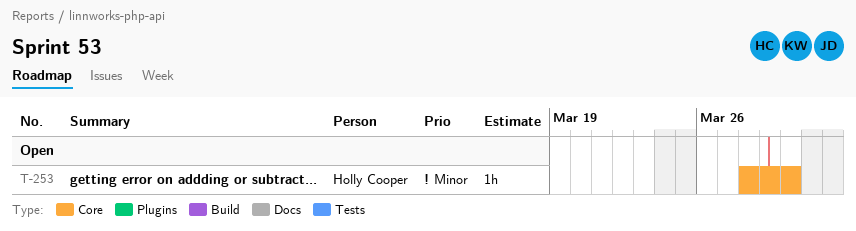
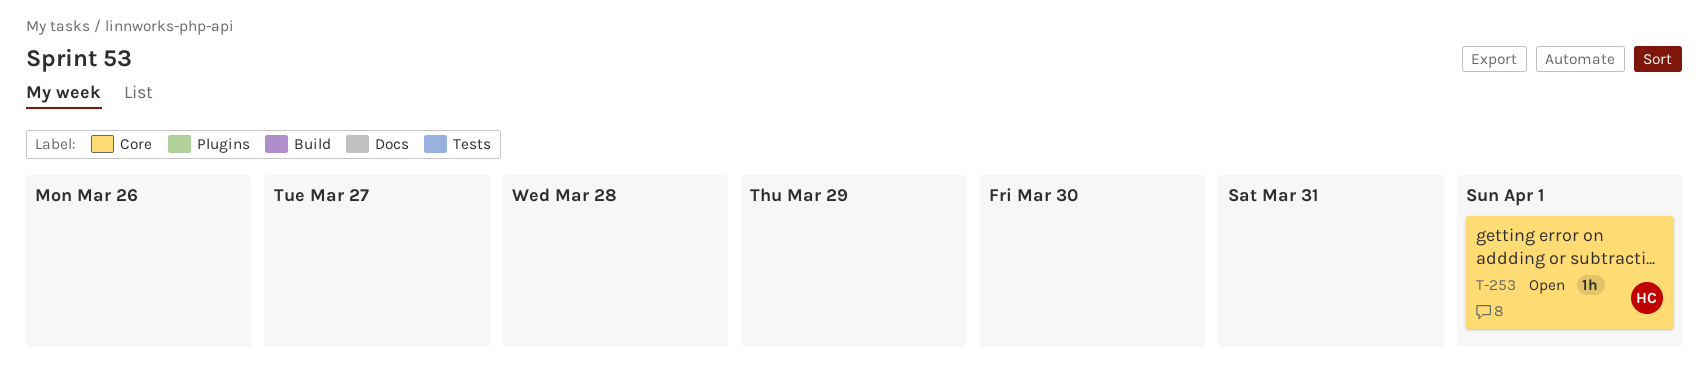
T-253, due: Mar 30 -> Apr 1

